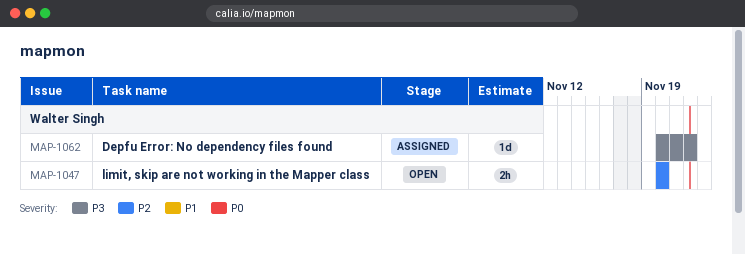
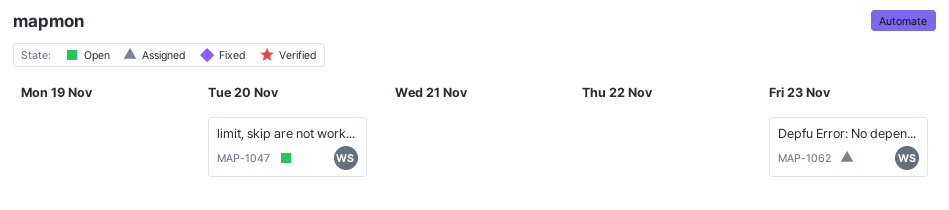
MAP-1062, due: Nov 22 -> Nov 23

